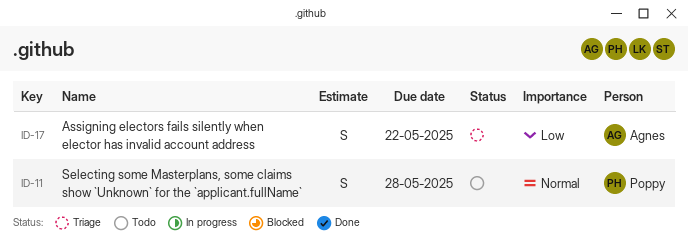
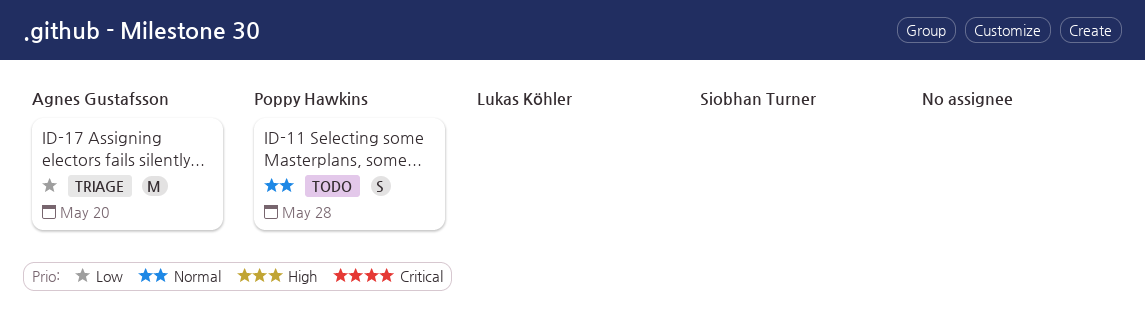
ID-17, estimate: S -> M
ID-17, due: May 22 -> May 20

